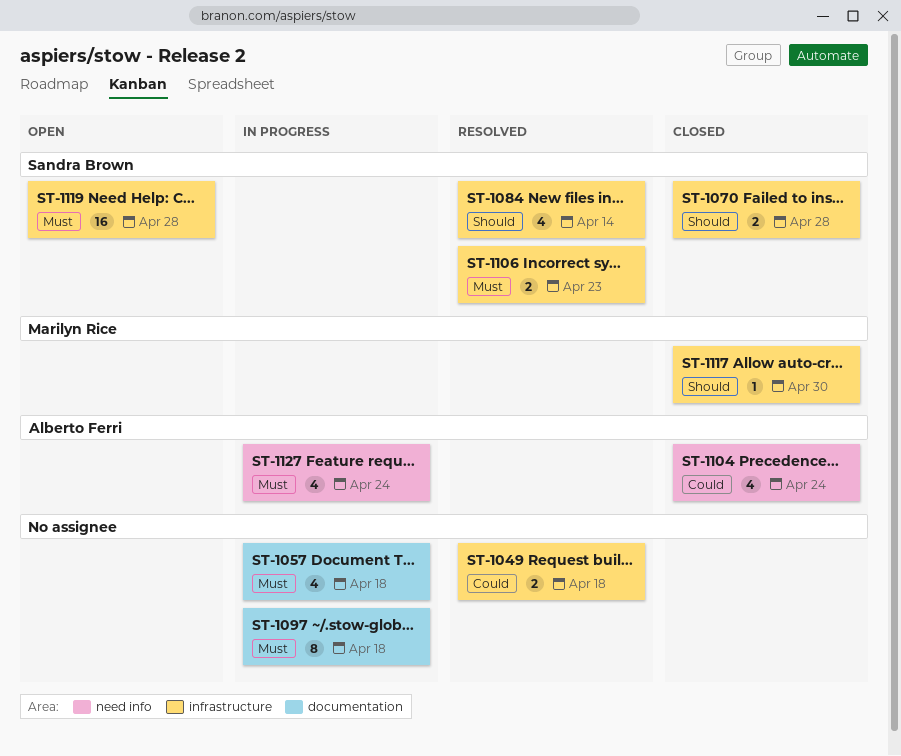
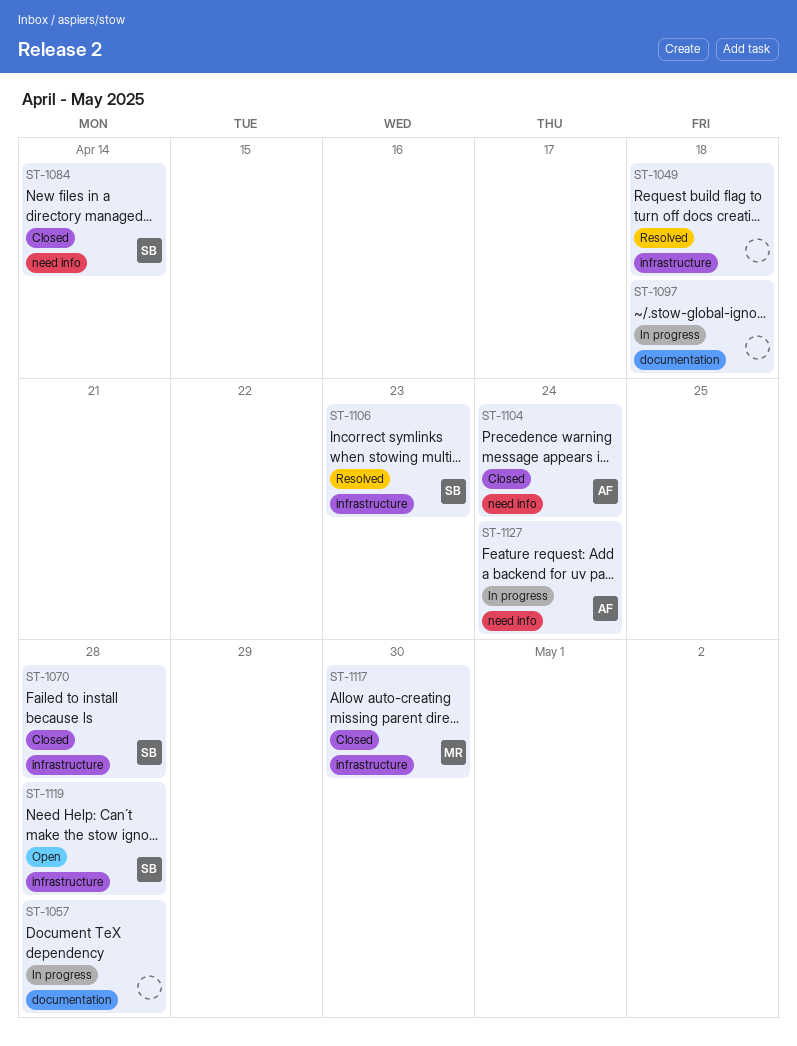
ST-1057, due: Apr 18 -> Apr 28
ST-1084, status: Resolved -> Closed
ST-1084, label: infrastructure -> need info

